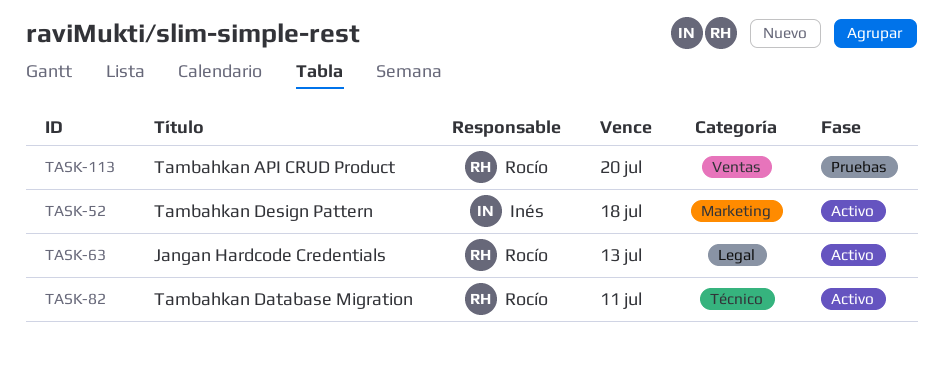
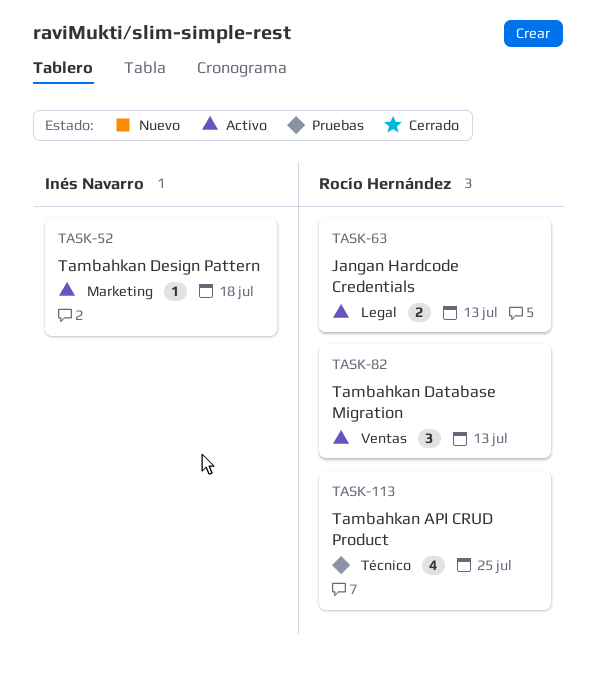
TASK-82, label: Técnico -> Ventas
TASK-82, due: Jul 11 -> Jul 13
TASK-113, label: Ventas -> Técnico
TASK-113, due: Jul 20 -> Jul 25

